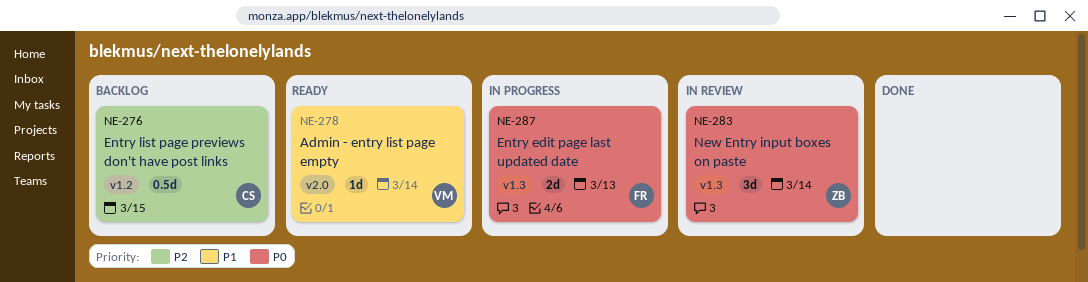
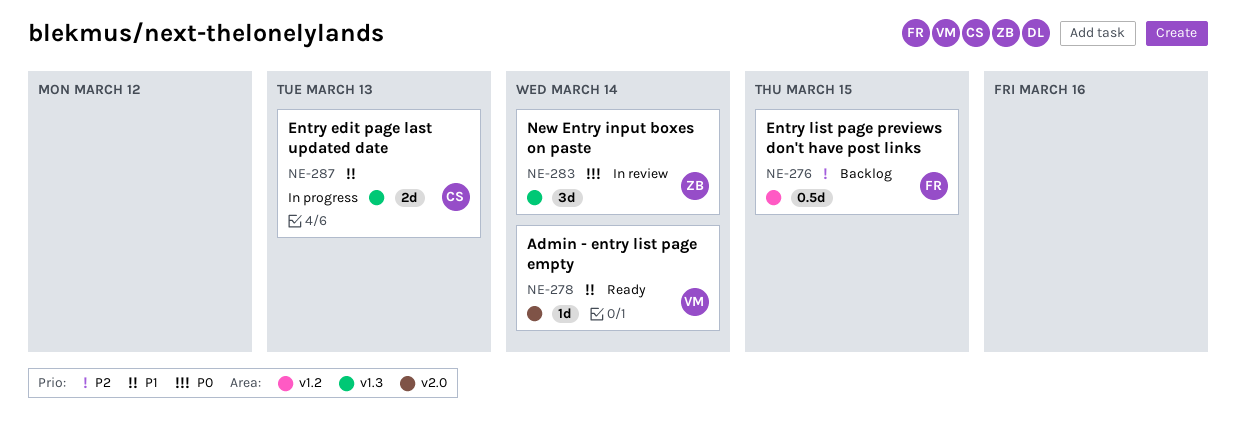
NE-276, owner: CS -> FR
NE-287, owner: FR -> CS
NE-287, priority: P0 -> P1

